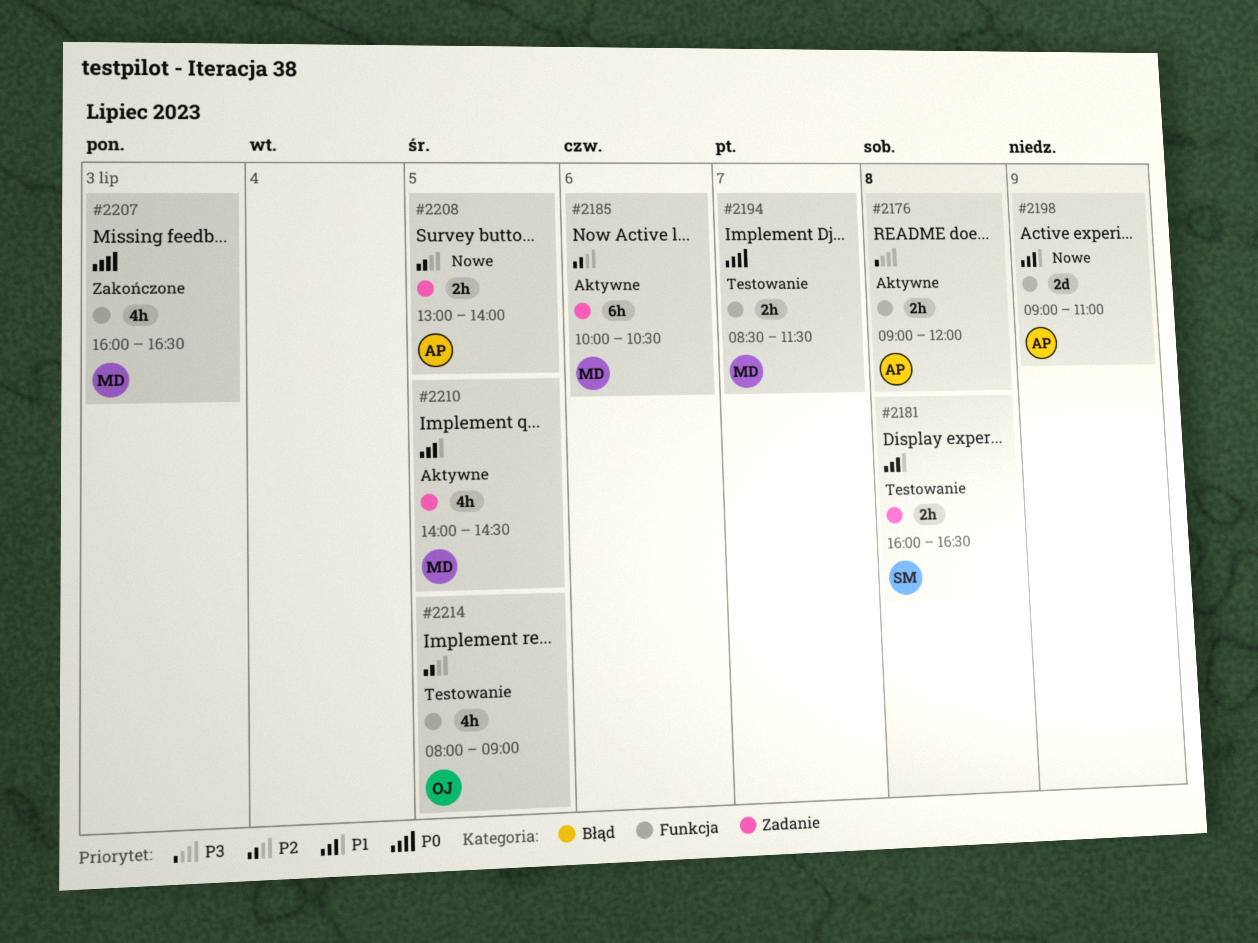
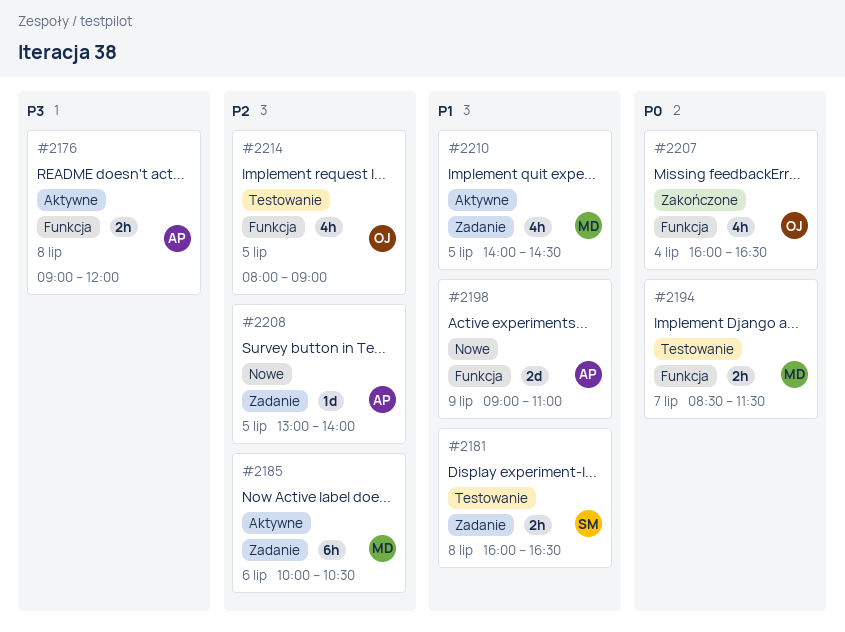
#2207, owner: MD -> OJ
#2207, day: Jul 3 -> Jul 4
#2208, estimate: 2h -> 1d

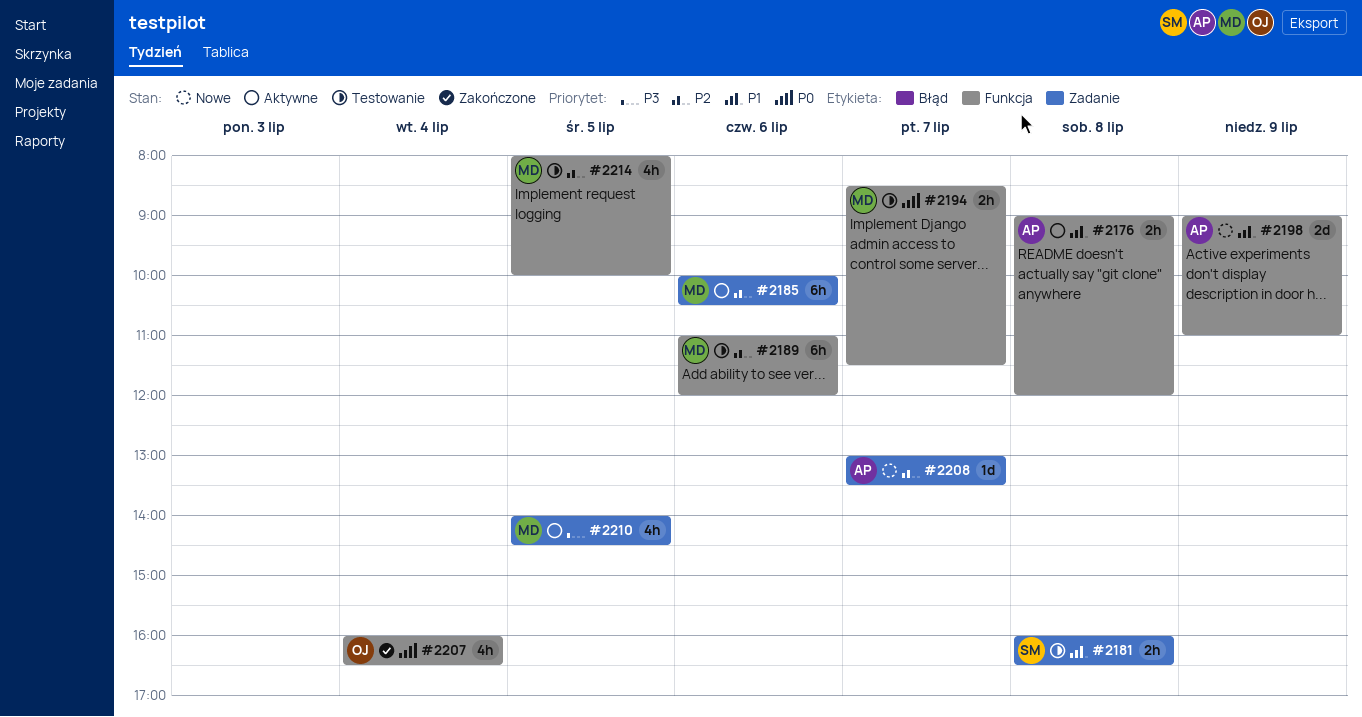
#2176, priority: P3 -> P1
#2189: none -> present
#2208, day: Jul 5 -> Jul 7
#2208, ends: 14:00 -> 13:30
#2210, priority: P1 -> P3
#2214, owner: OJ -> MD
#2214, ends: 09:00 -> 10:00

